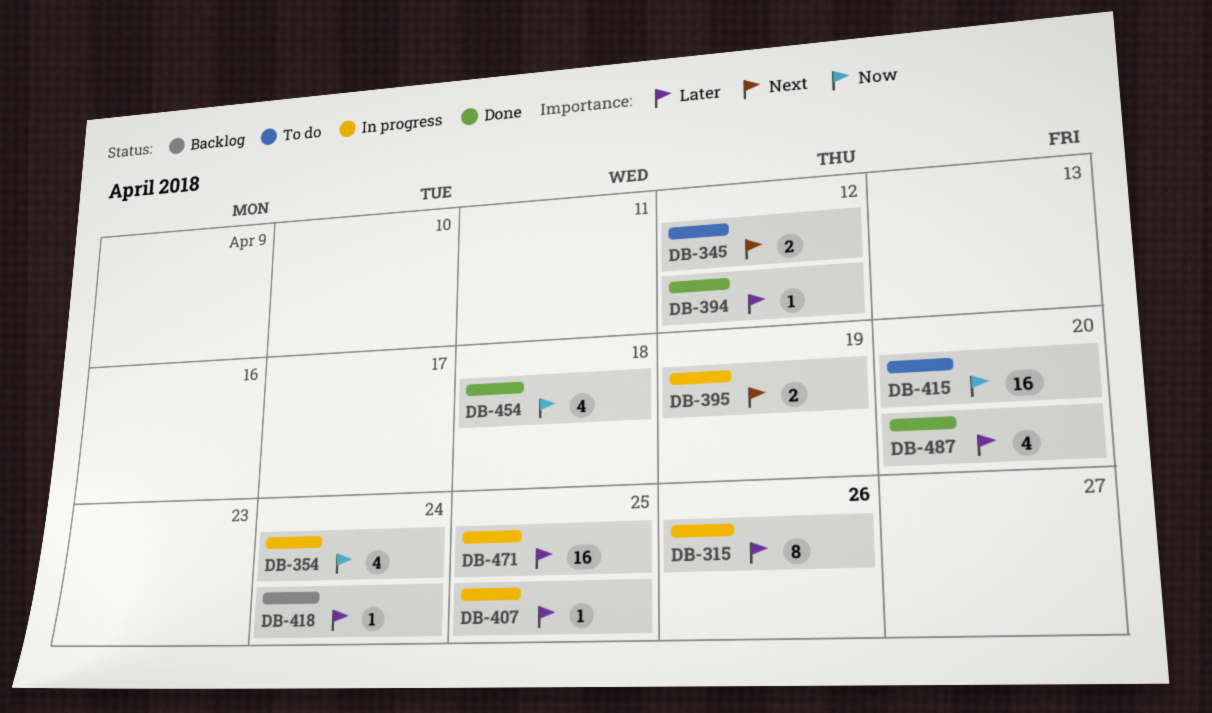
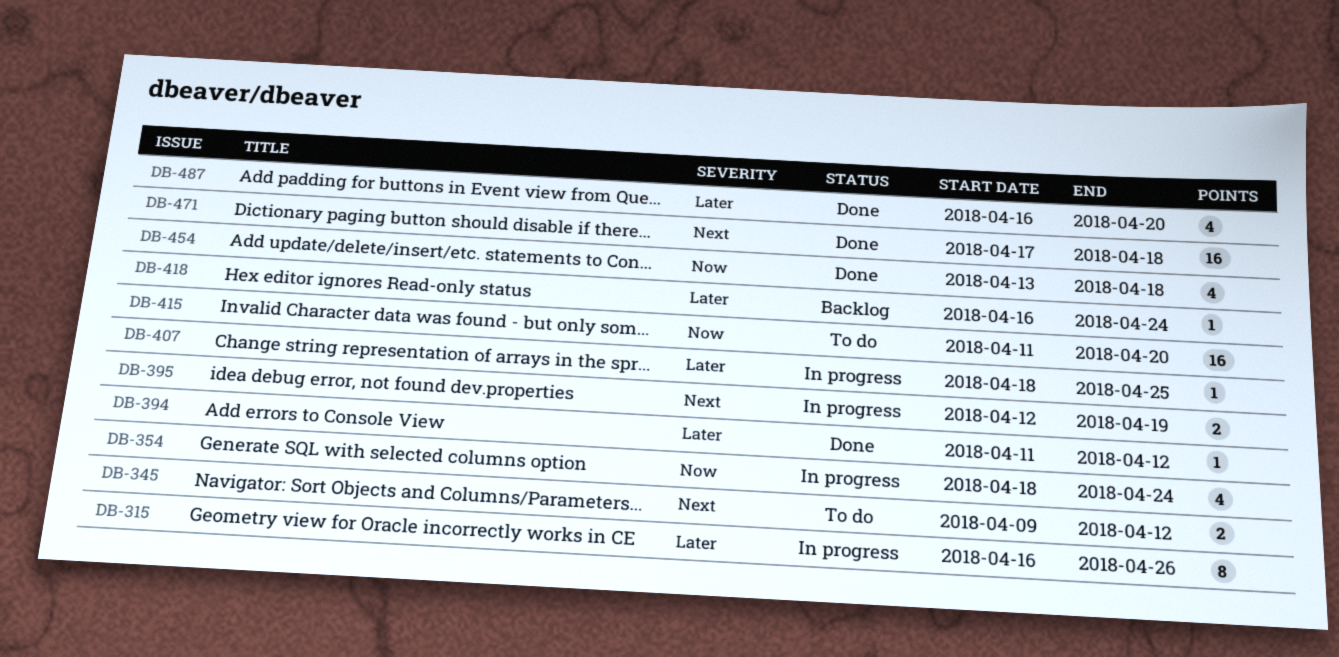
DB-471, status: In progress -> Done
DB-471, priority: Later -> Next
DB-471, due: Apr 25 -> Apr 18

